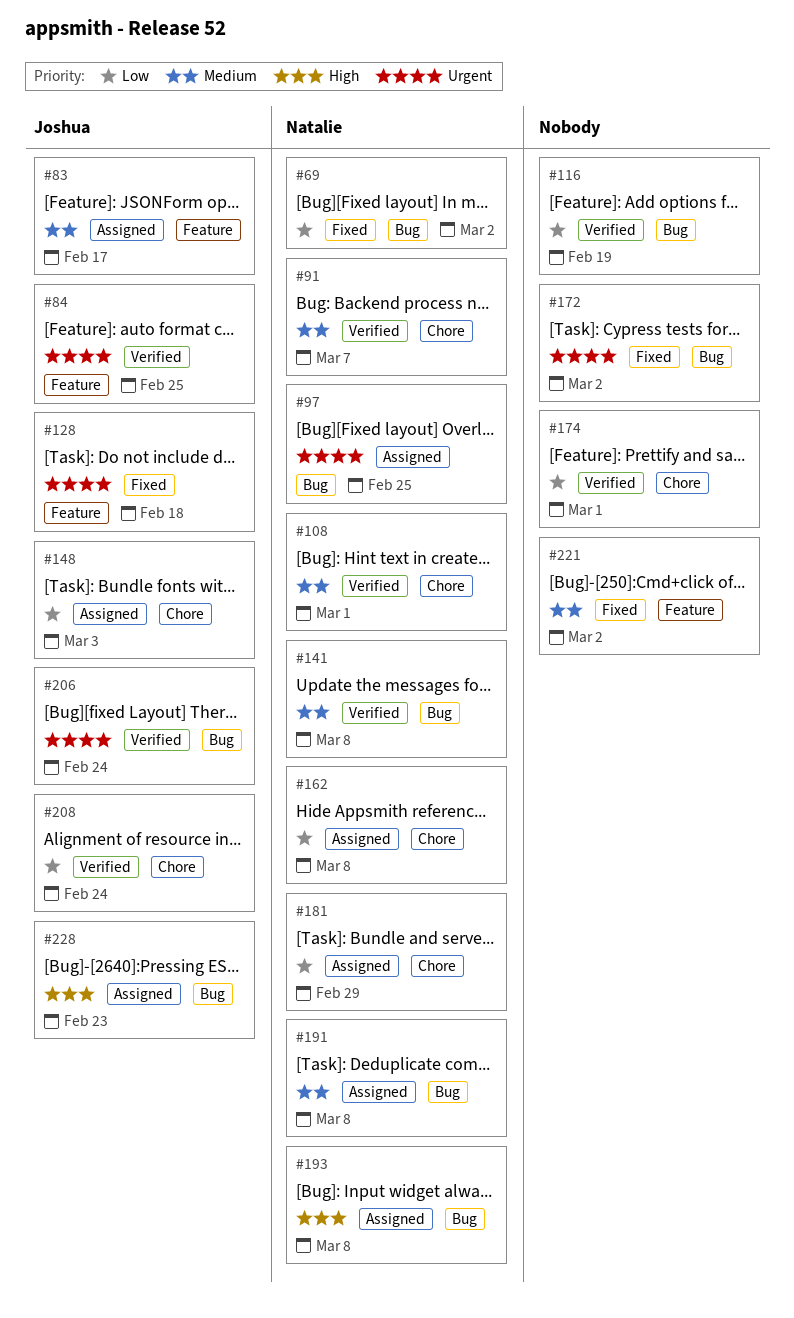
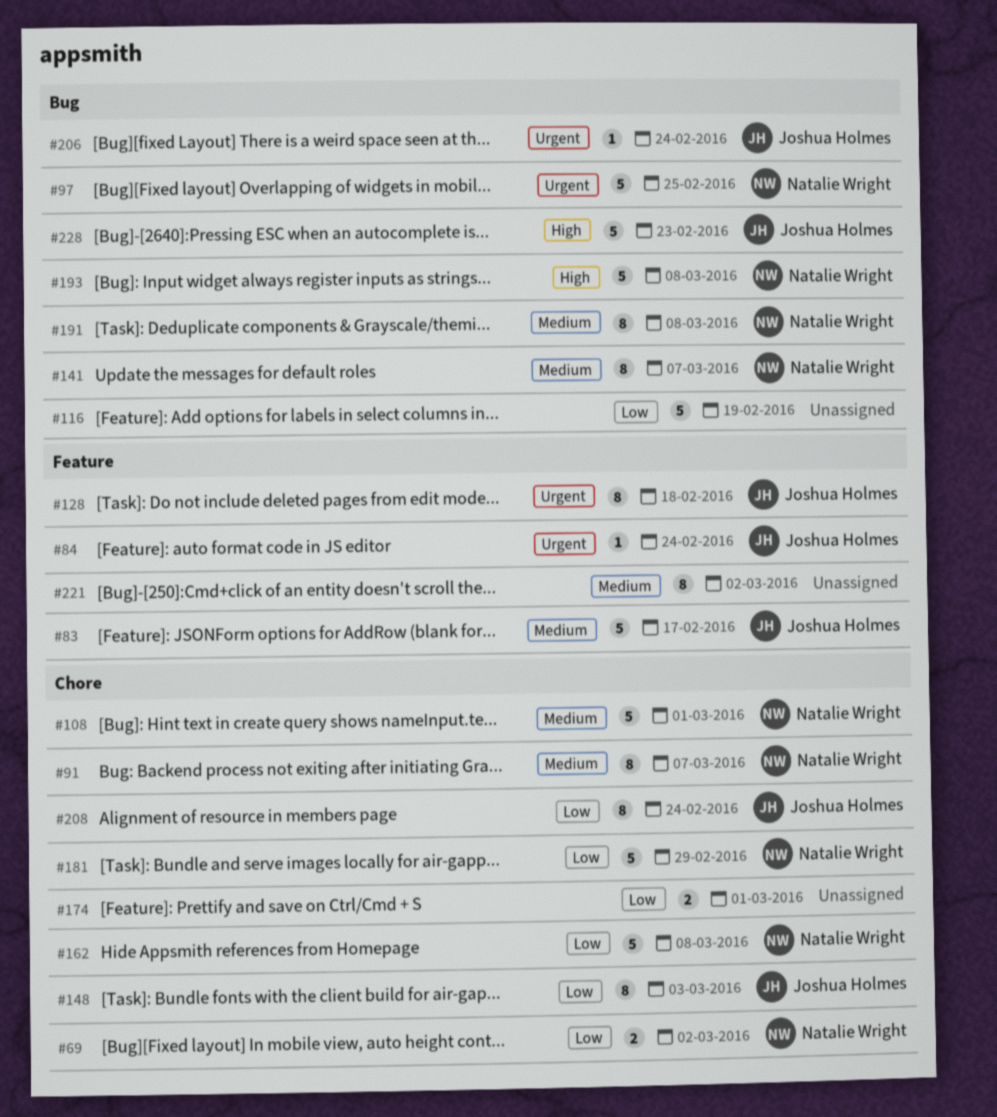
#69, label: Bug -> Chore
#84, due: Feb 25 -> Feb 24
#141, due: Mar 8 -> Mar 7
#172: present -> none

